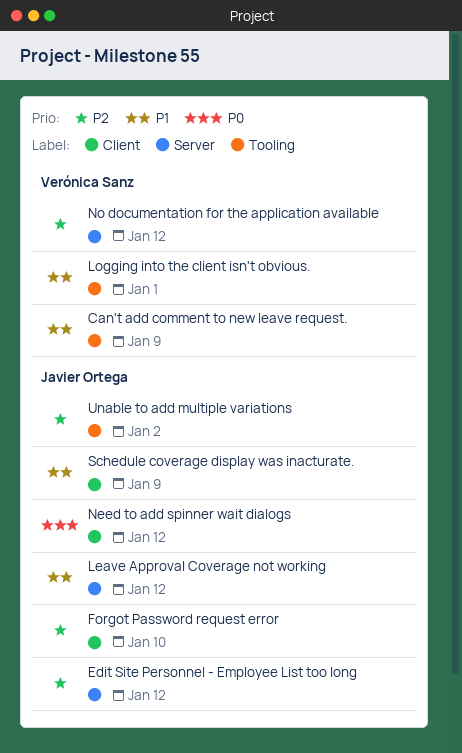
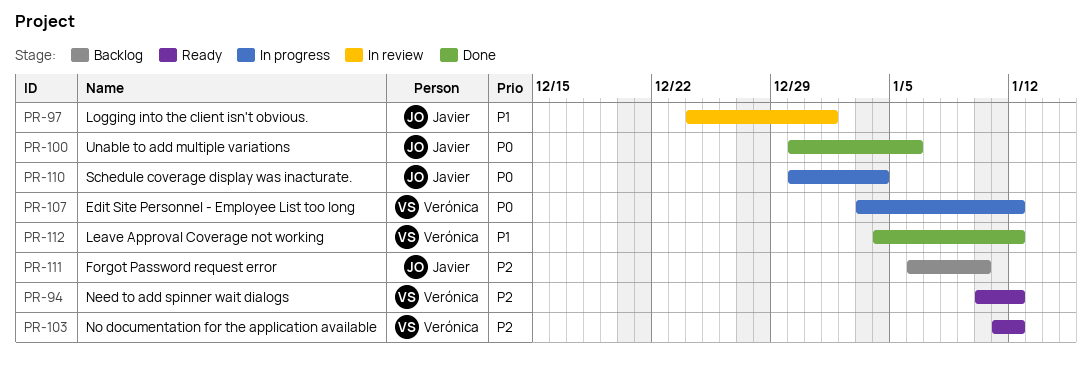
Can't add comment to new leave request.: present -> none
Edit Site Personnel - Employee List too long, owner: Javier Ortega -> Verónica Sanz
Edit Site Personnel - Employee List too long, priority: P2 -> P0
Leave Approval Coverage not working, owner: Javier Ortega -> Verónica Sanz
Logging into the client isn't obvious., owner: Verónica Sanz -> Javier Ortega
Need to add spinner wait dialogs, owner: Javier Ortega -> Verónica Sanz
Need to add spinner wait dialogs, priority: P0 -> P2
Schedule coverage display was inacturate., priority: P1 -> P0
Schedule coverage display was inacturate., due: Jan 9 -> Jan 4
Unable to add multiple variations, priority: P2 -> P0
Unable to add multiple variations, due: Jan 2 -> Jan 6

